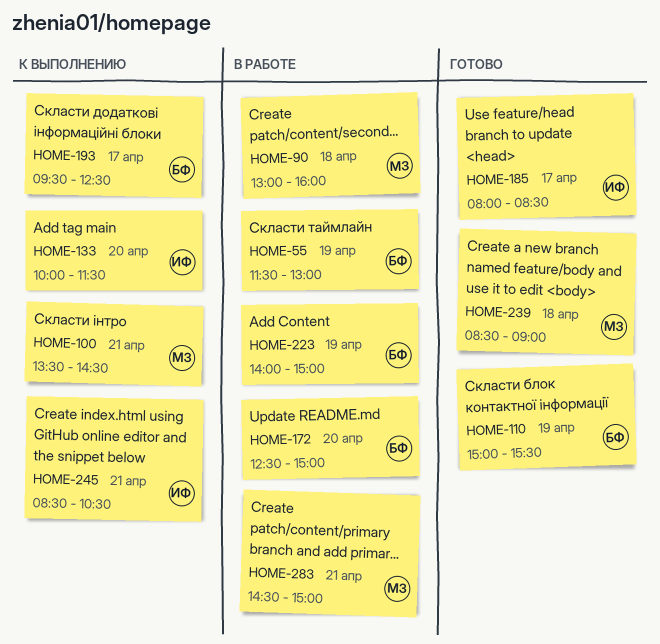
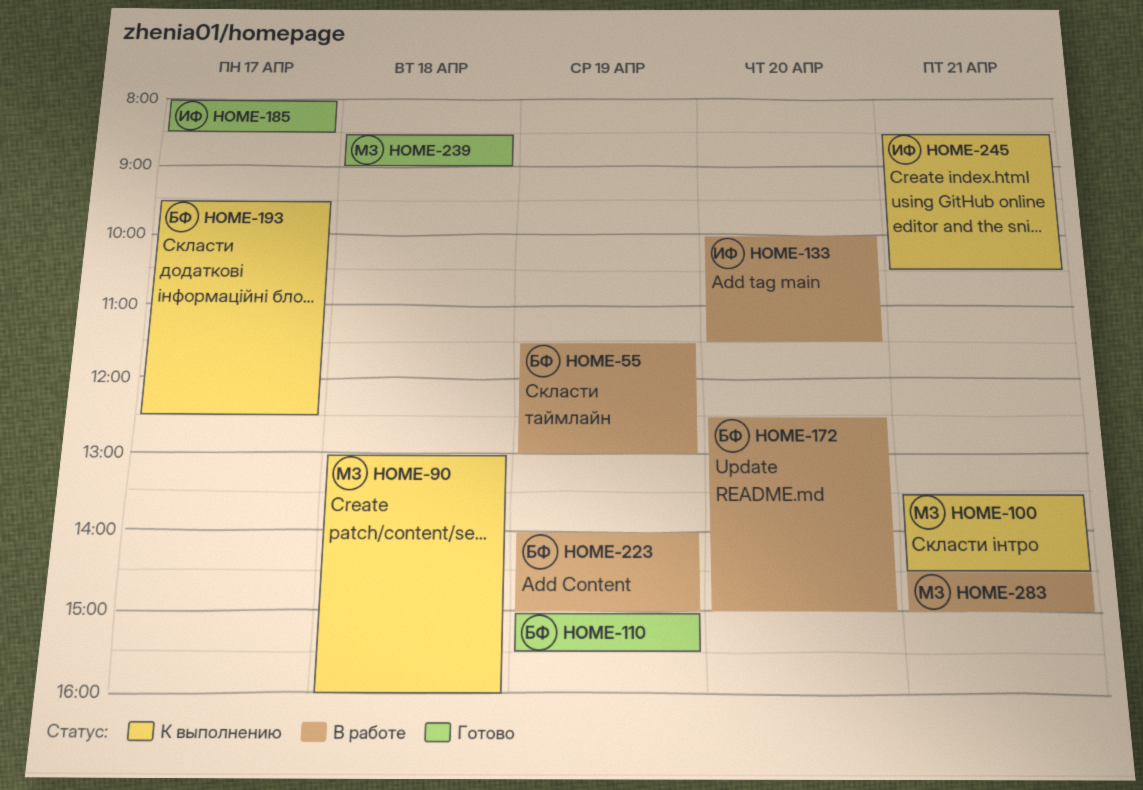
HOME-90, status: В работе -> К выполнению
HOME-133, status: К выполнению -> В работе

